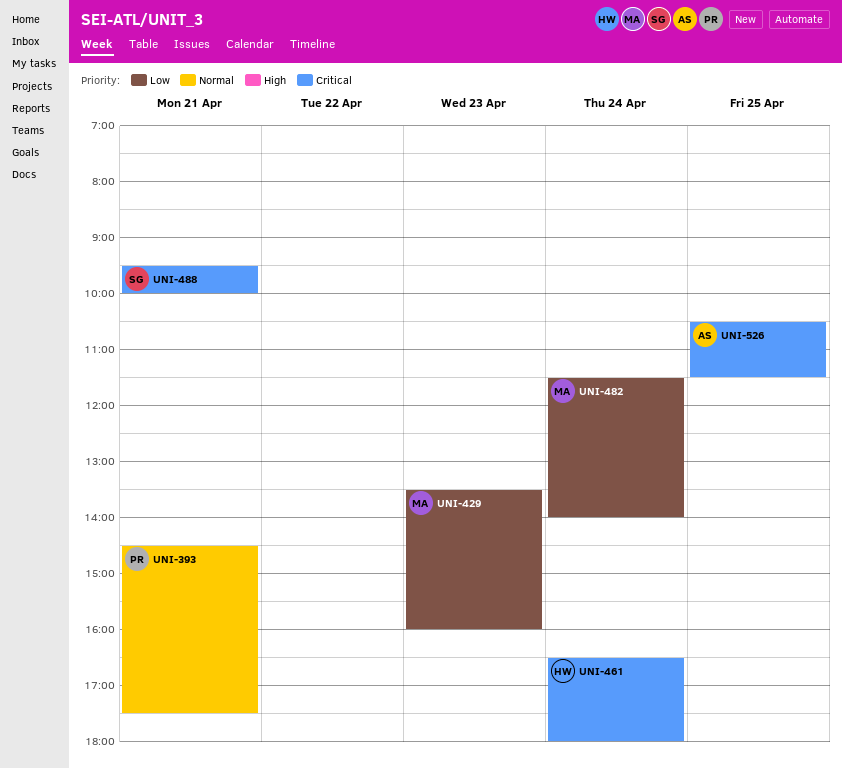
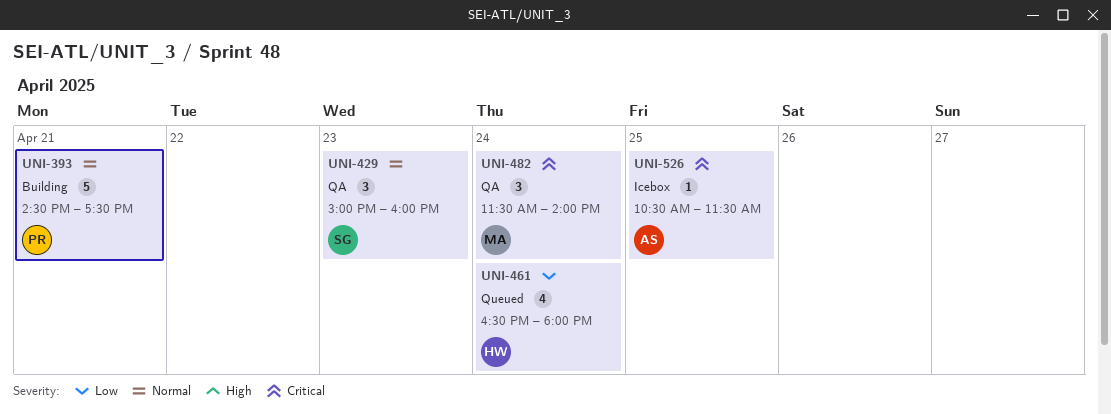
UNI-429, owner: MA -> SG
UNI-429, priority: Low -> Normal
UNI-429, begins: 13:30 -> 15:00
UNI-461, priority: Critical -> Low
UNI-482, priority: Low -> Critical
UNI-488: present -> none

